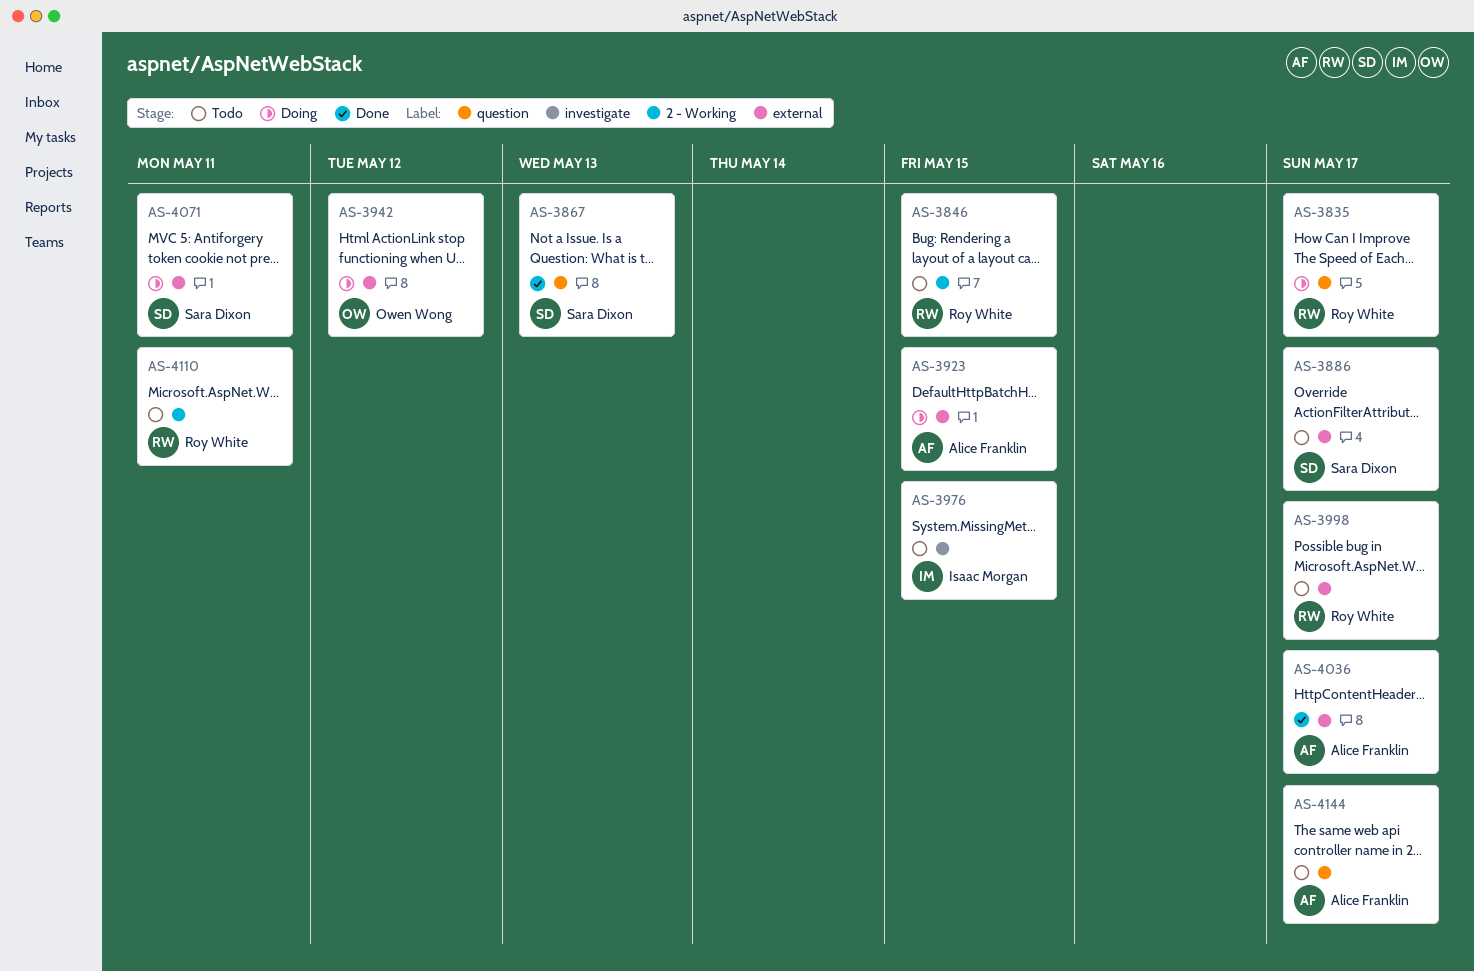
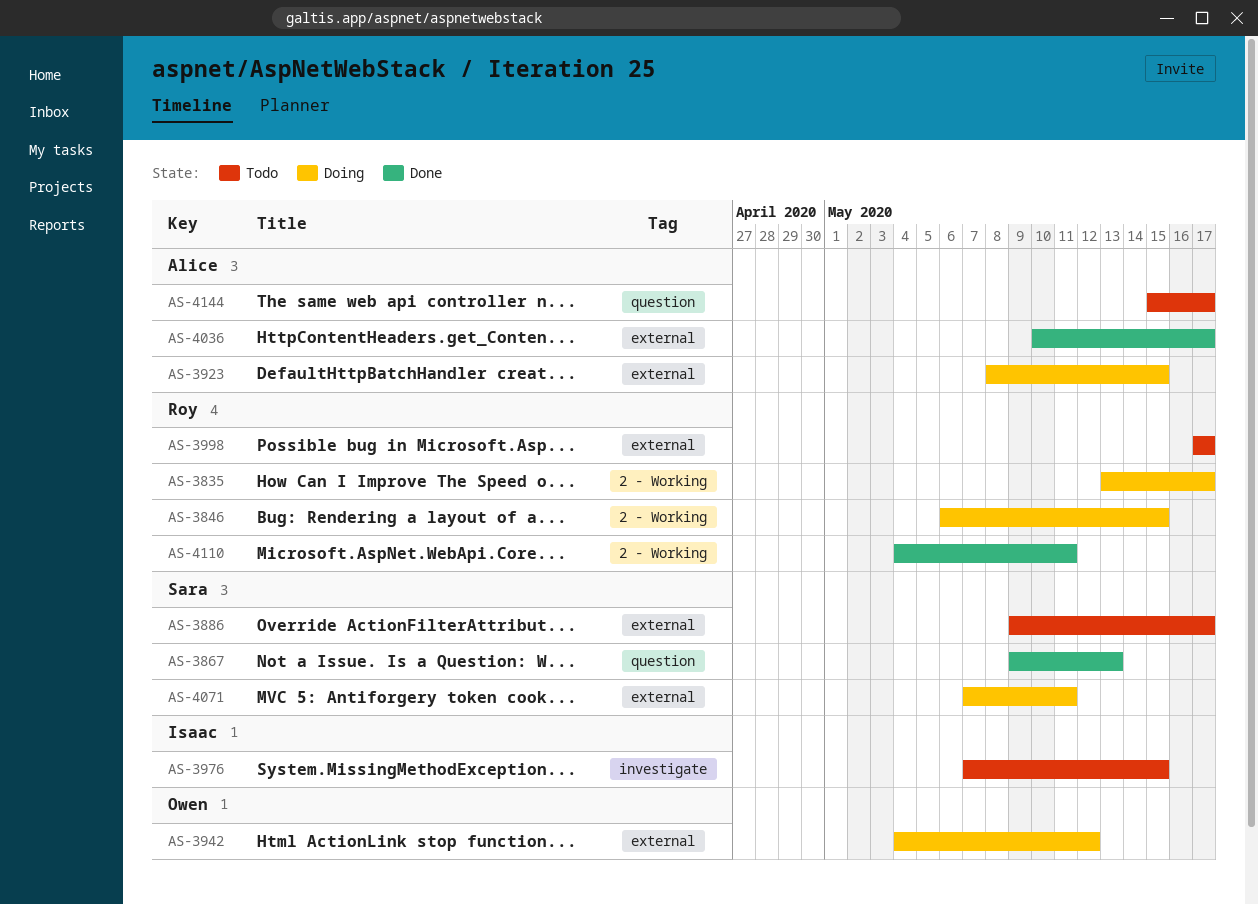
AS-3835, label: question -> 2 - Working
AS-3846, status: Todo -> Doing
AS-4110, status: Todo -> Done

